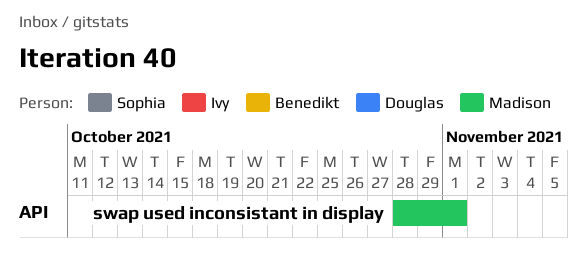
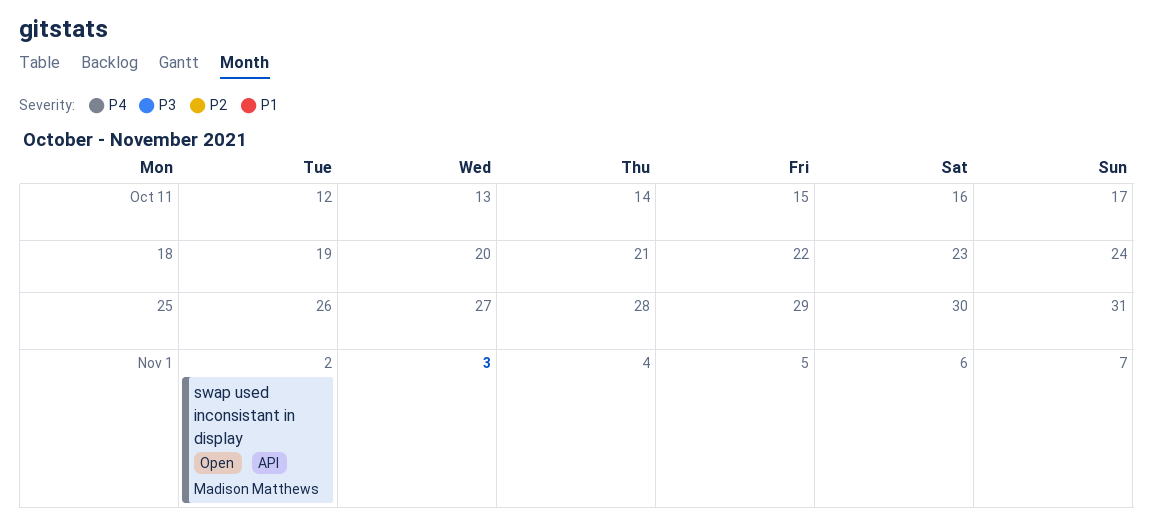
swap used inconsistant in display, due: Nov 1 -> Nov 2

